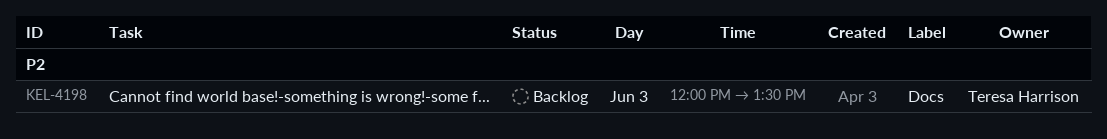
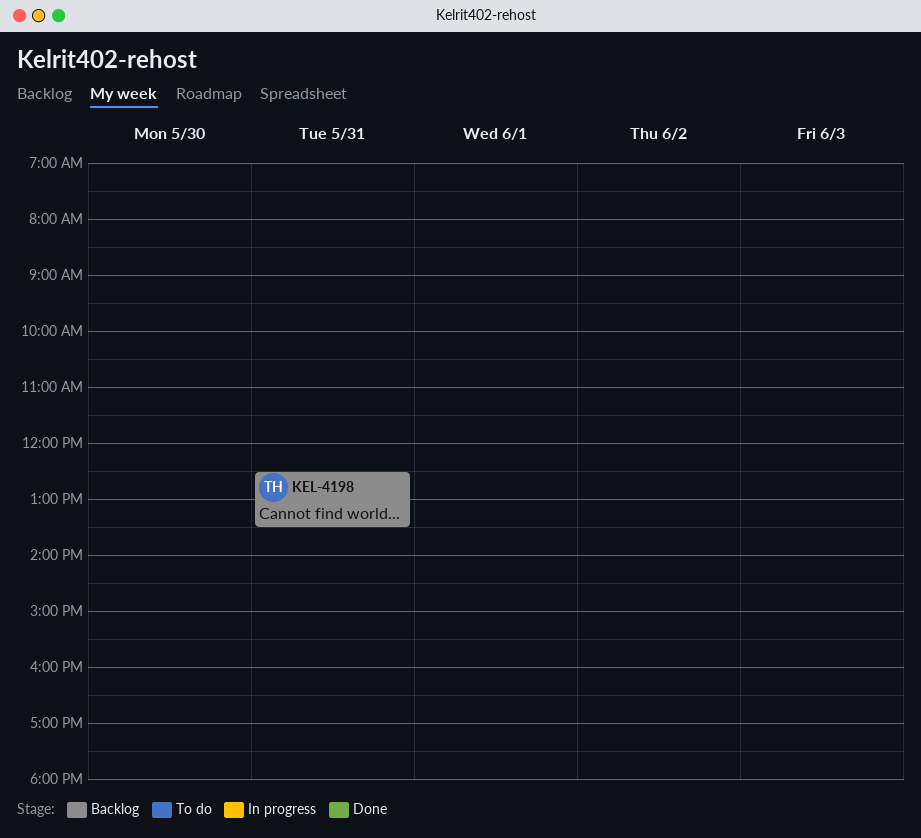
KEL-4198, day: Jun 3 -> May 31
KEL-4198, begins: 12:00 -> 12:30

